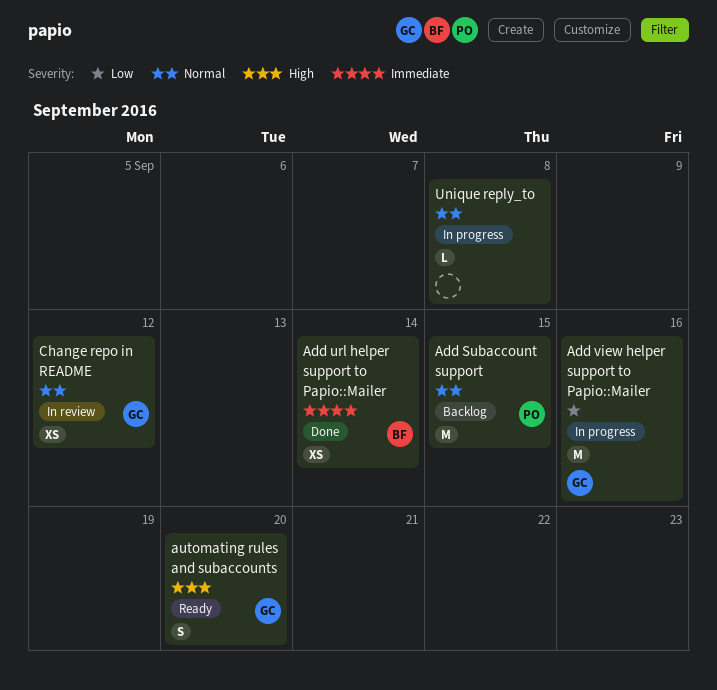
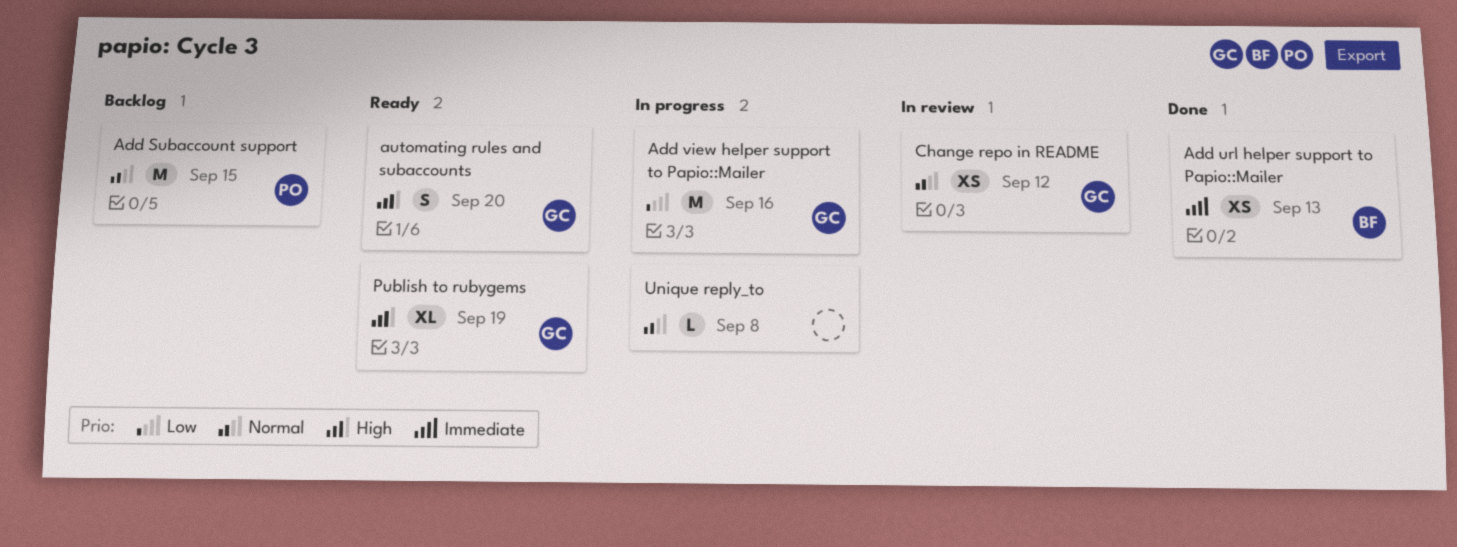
Add url helper support to Papio::Mailer, due: Sep 14 -> Sep 13
Publish to rubygems: none -> present

